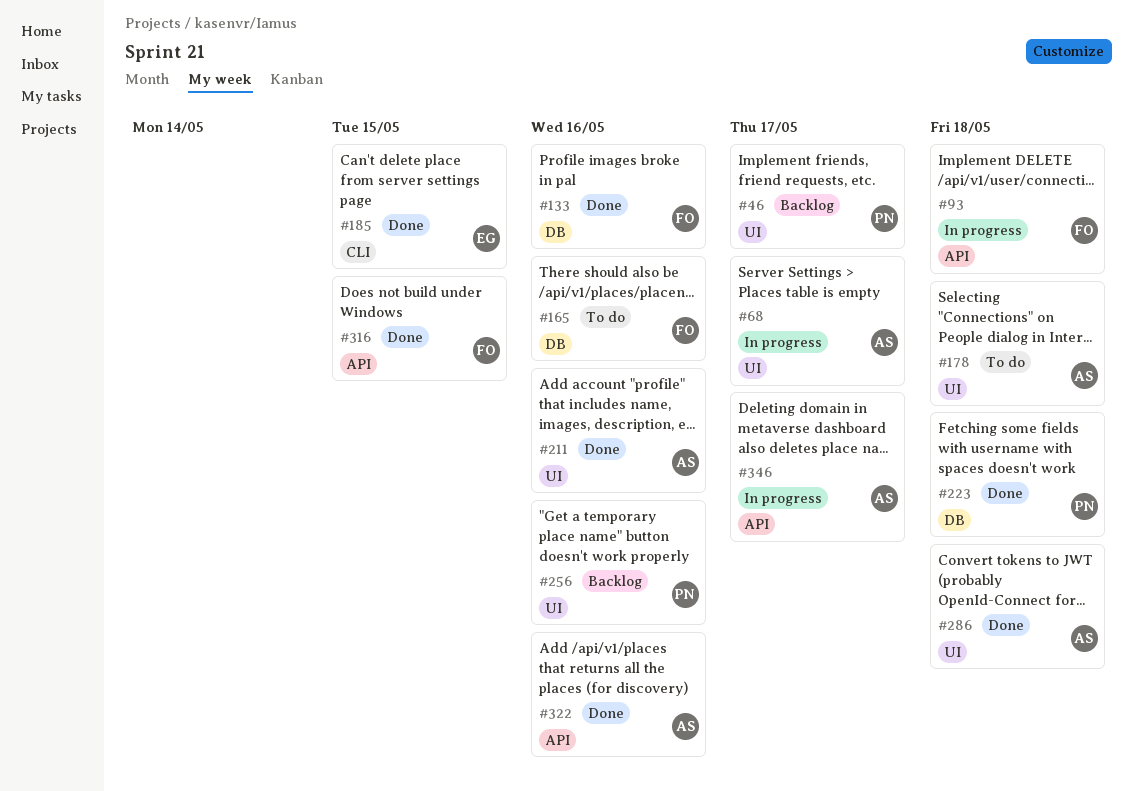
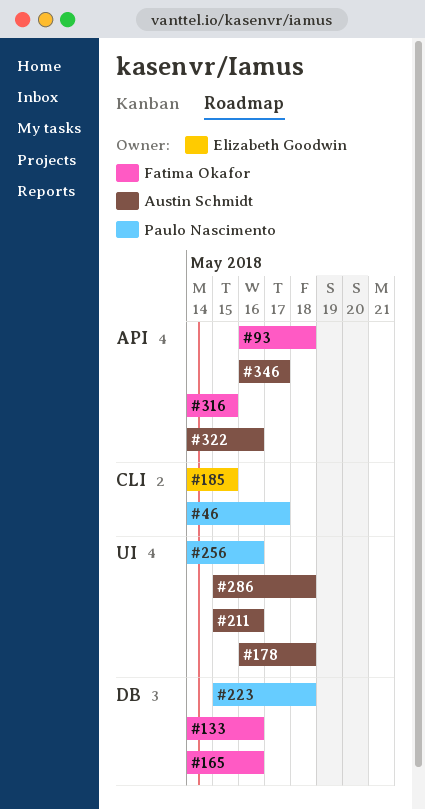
#46, label: UI -> CLI
#68: present -> none

